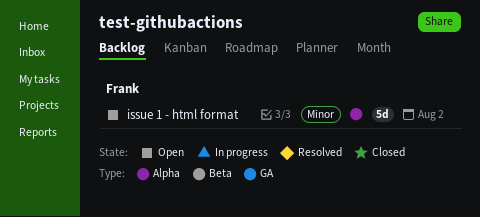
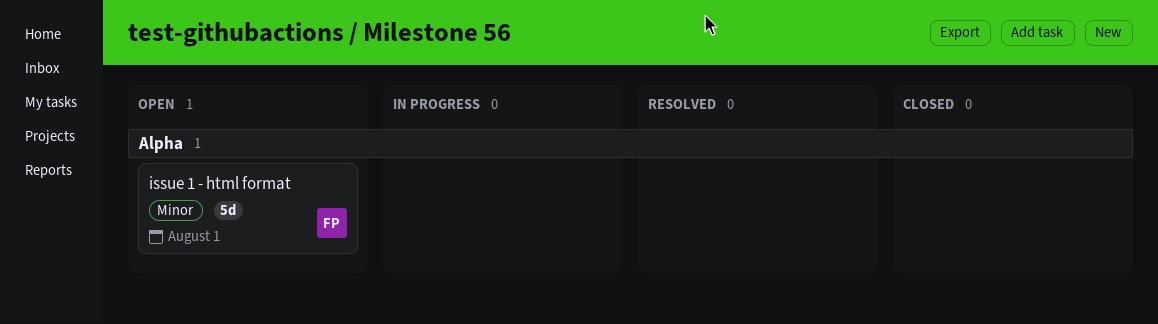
issue 1 - html format, due: Aug 2 -> Aug 1

